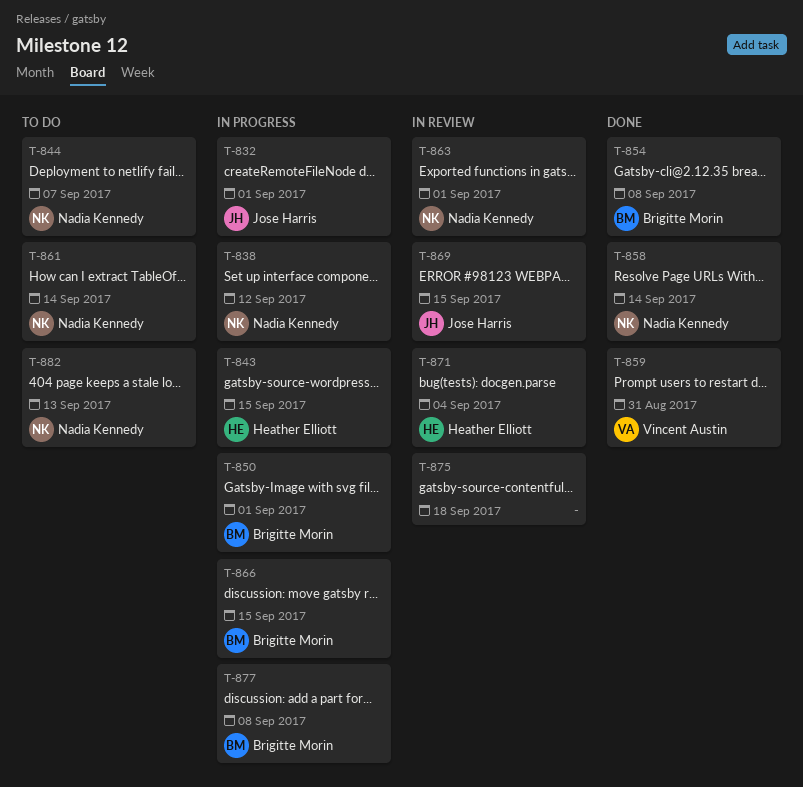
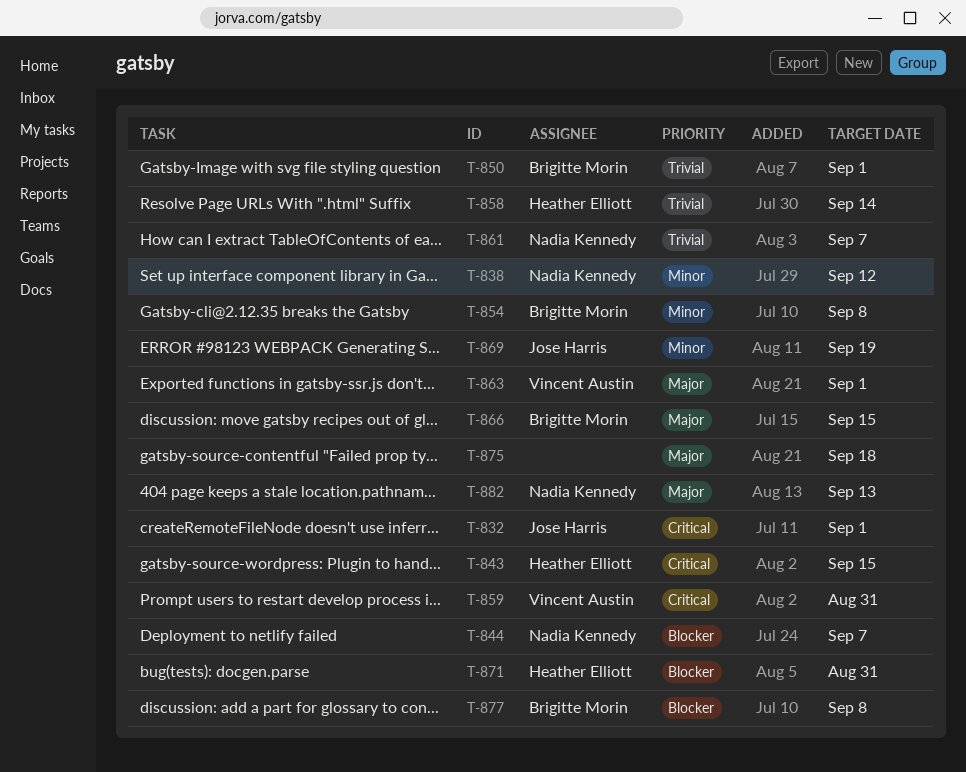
T-858, owner: Nadia Kennedy -> Heather Elliott
T-861, due: Sep 14 -> Sep 7
T-863, owner: Nadia Kennedy -> Vincent Austin
T-869, due: Sep 15 -> Sep 19
T-871, due: Sep 4 -> Aug 31

